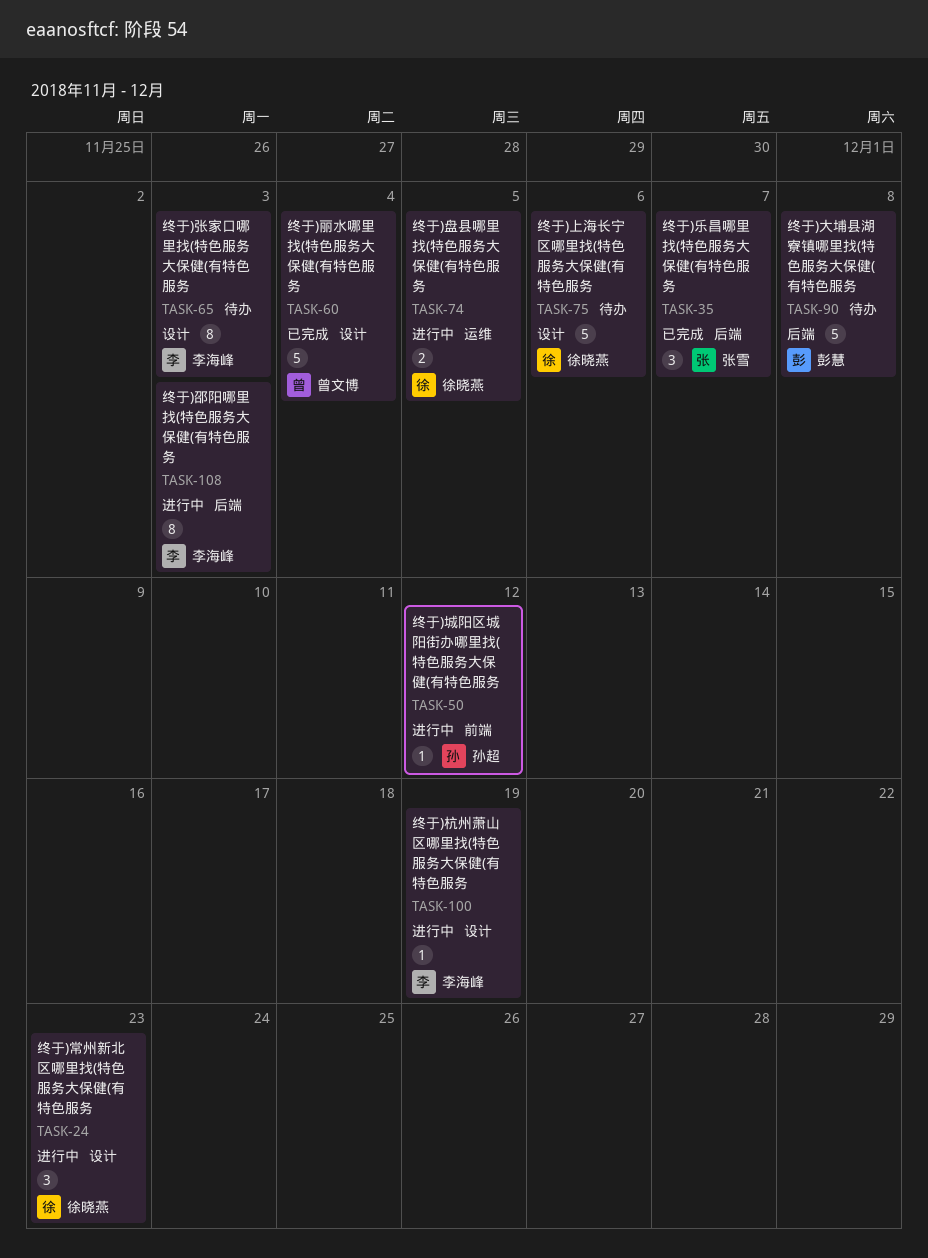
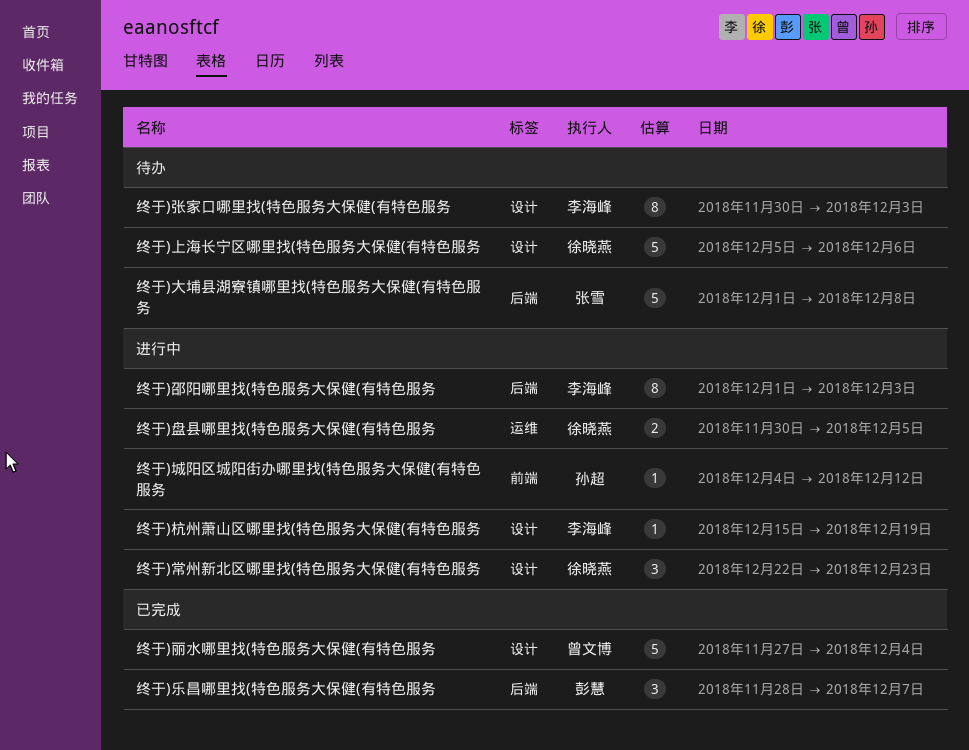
终于)乐昌哪里找(特色服务大保健(有特色服务, owner: 张雪 -> 彭慧
终于)大埔县湖寮镇哪里找(特色服务大保健(有特色服务, owner: 彭慧 -> 张雪

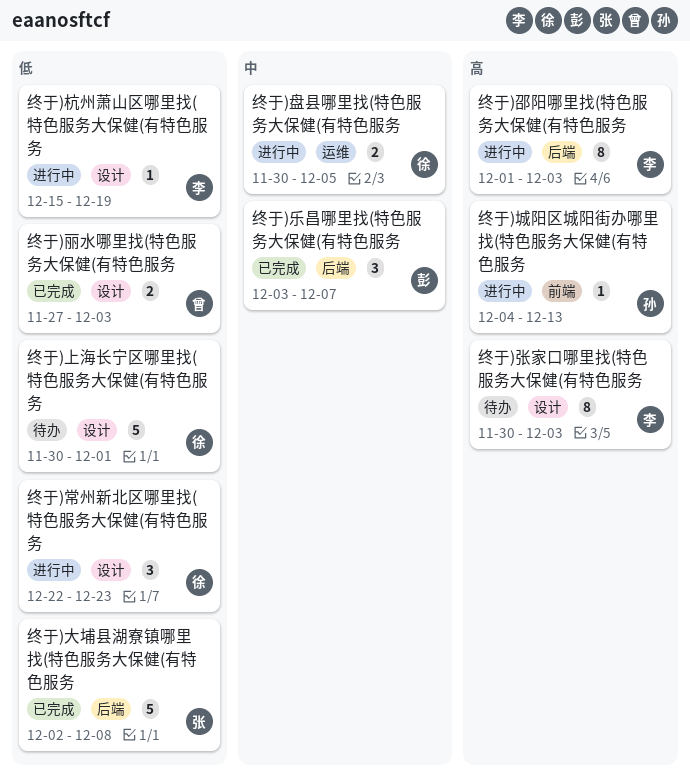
终于)上海长宁区哪里找(特色服务大保健(有特色服务, start: Dec 5 -> Nov 30
终于)上海长宁区哪里找(特色服务大保健(有特色服务, due: Dec 6 -> Dec 1
终于)丽水哪里找(特色服务大保健(有特色服务, estimate: 5 -> 2
终于)丽水哪里找(特色服务大保健(有特色服务, due: Dec 4 -> Dec 3
终于)乐昌哪里找(特色服务大保健(有特色服务, start: Nov 28 -> Dec 3
终于)城阳区城阳街办哪里找(特色服务大保健(有特色服务, due: Dec 12 -> Dec 13
终于)大埔县湖寮镇哪里找(特色服务大保健(有特色服务, status: 待办 -> 已完成
终于)大埔县湖寮镇哪里找(特色服务大保健(有特色服务, start: Dec 1 -> Dec 2

